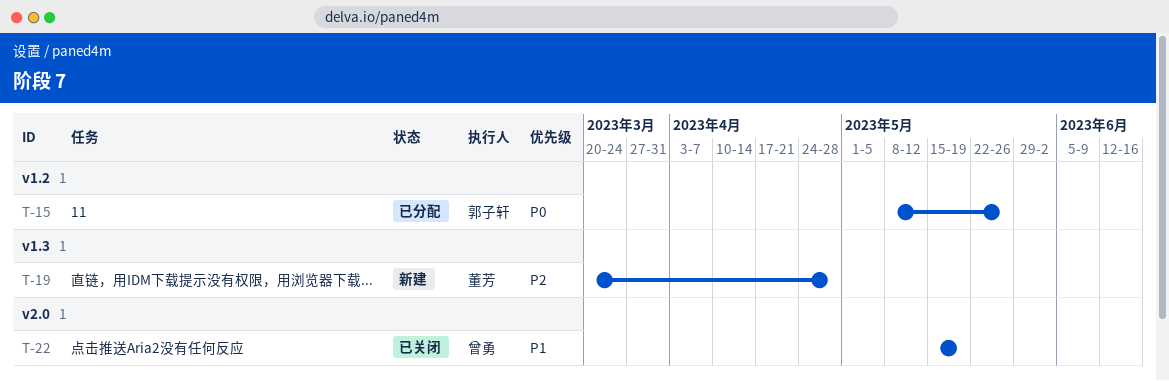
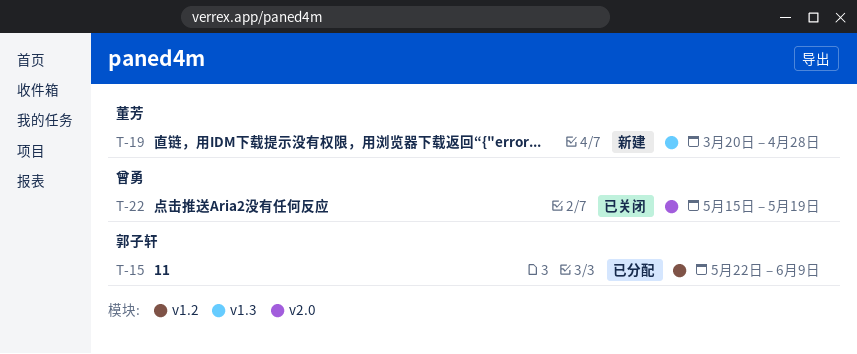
T-15, start: May 8 -> May 22
T-15, due: May 26 -> Jun 9

